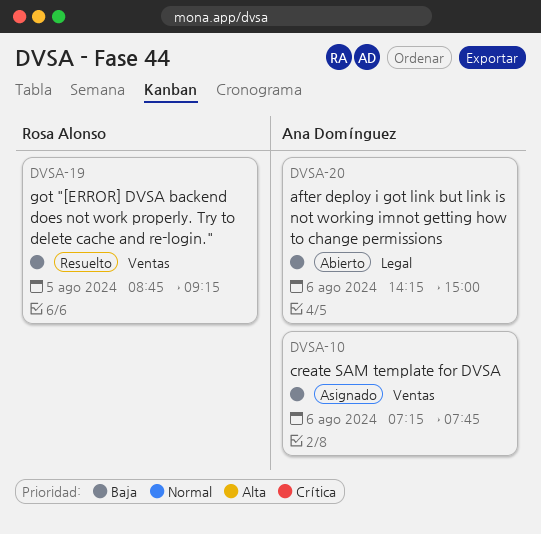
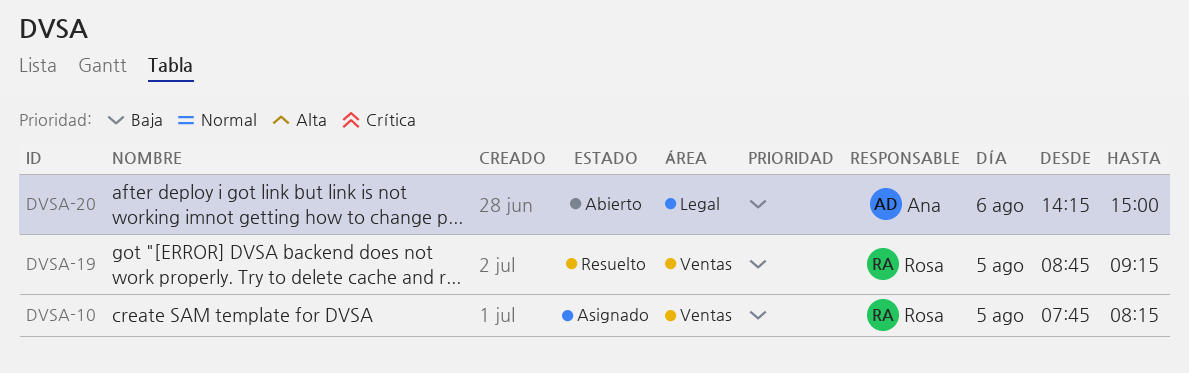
DVSA-10, owner: Ana Domínguez -> Rosa Alonso
DVSA-10, day: Aug 6 -> Aug 5
DVSA-10, begins: 07:15 -> 07:45
DVSA-10, ends: 07:45 -> 08:15

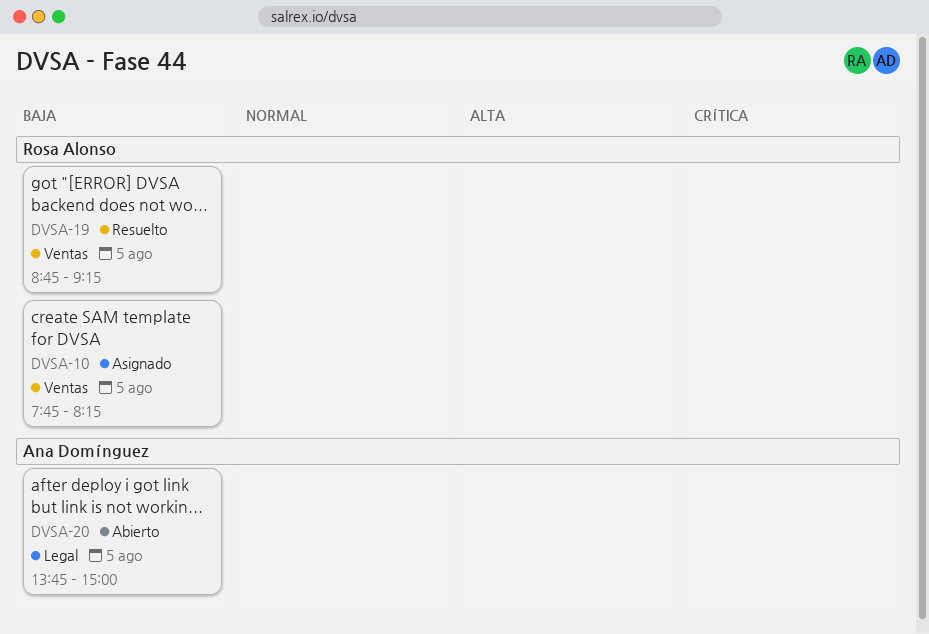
DVSA-20, day: Aug 6 -> Aug 5
DVSA-20, begins: 14:15 -> 13:45

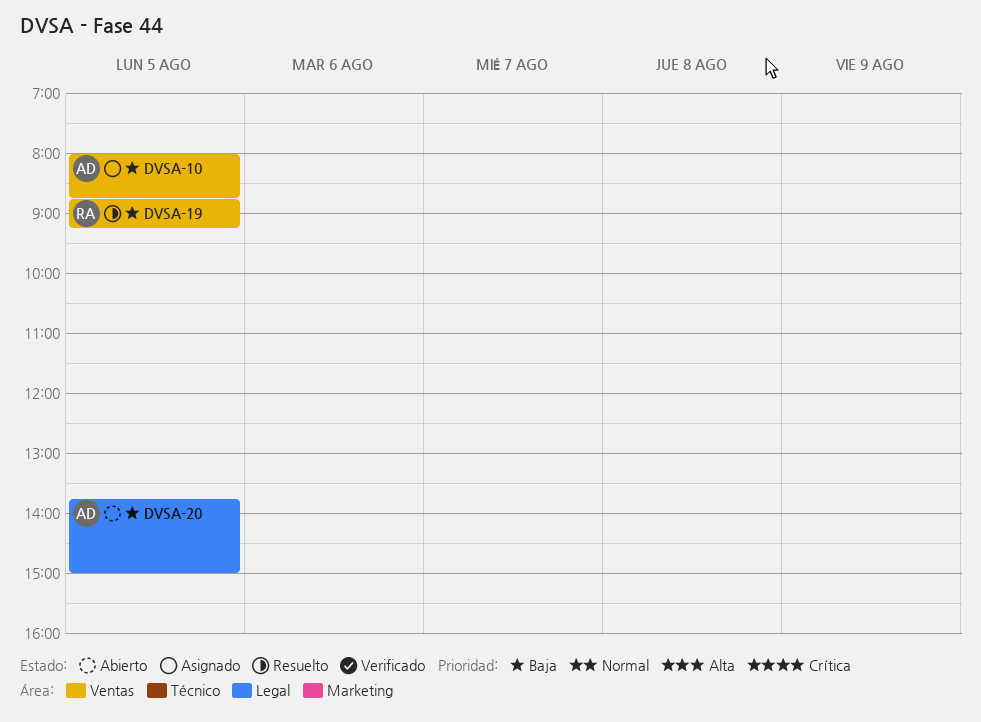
DVSA-10, owner: Rosa Alonso -> Ana Domínguez
DVSA-10, begins: 07:45 -> 08:00
DVSA-10, ends: 08:15 -> 08:45

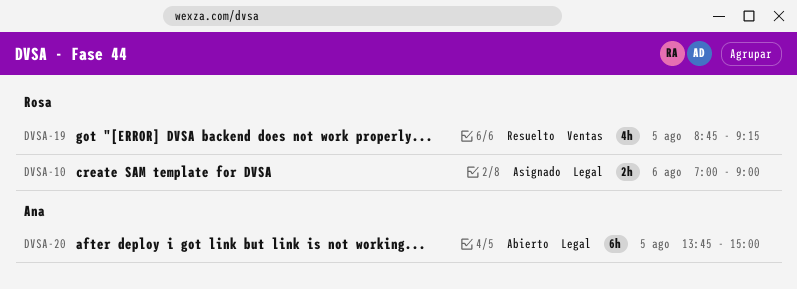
DVSA-10, owner: Ana -> Rosa
DVSA-10, label: Ventas -> Legal
DVSA-10, day: Aug 5 -> Aug 6
DVSA-10, begins: 08:00 -> 07:00
DVSA-10, ends: 08:45 -> 09:00

